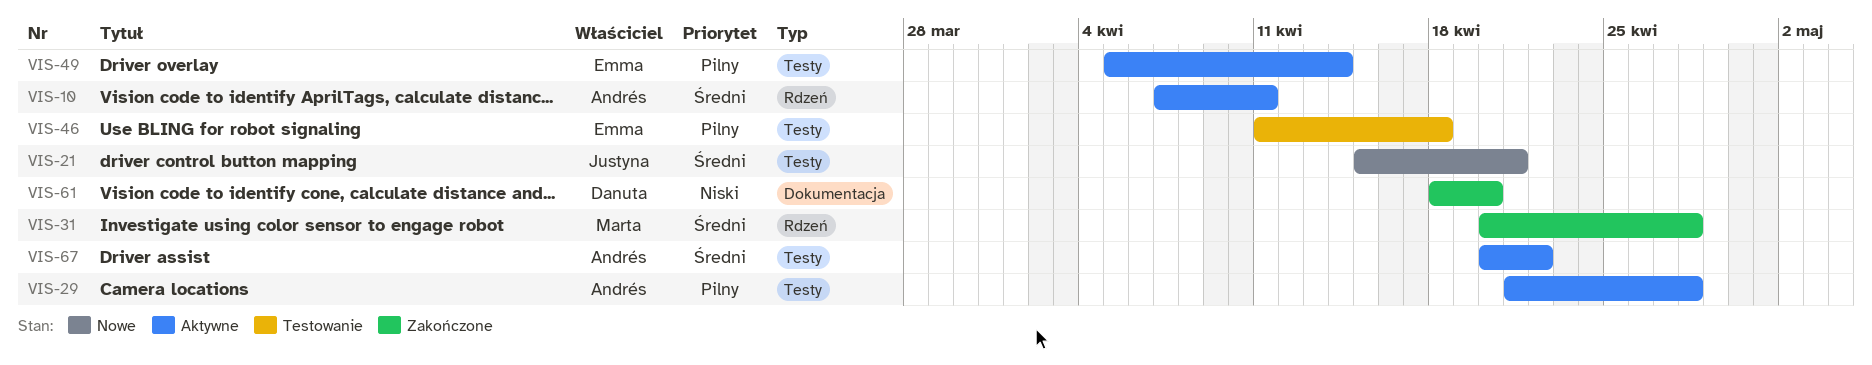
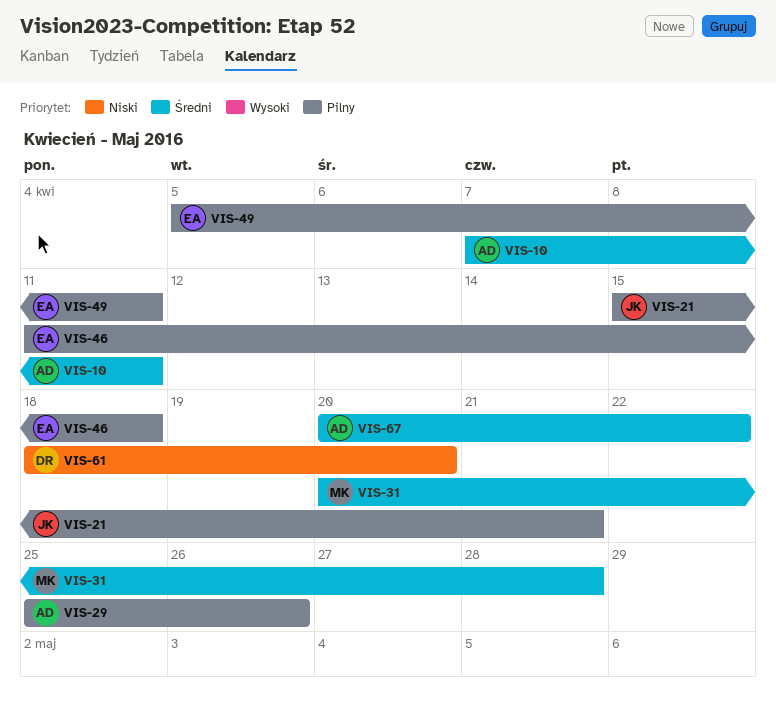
VIS-21, priority: Średni -> Pilny
VIS-29, start: Apr 21 -> Apr 25
VIS-29, due: Apr 28 -> Apr 26
VIS-49, due: Apr 14 -> Apr 11

